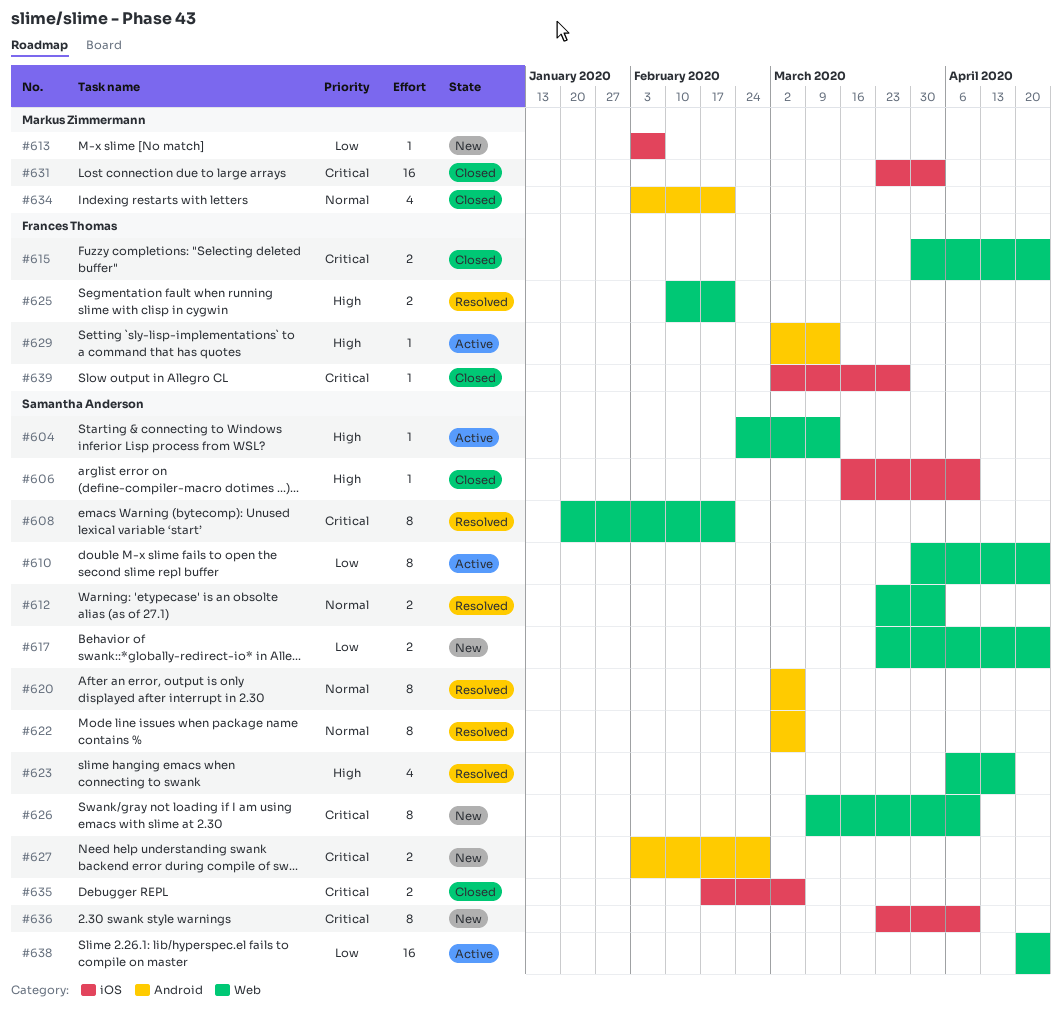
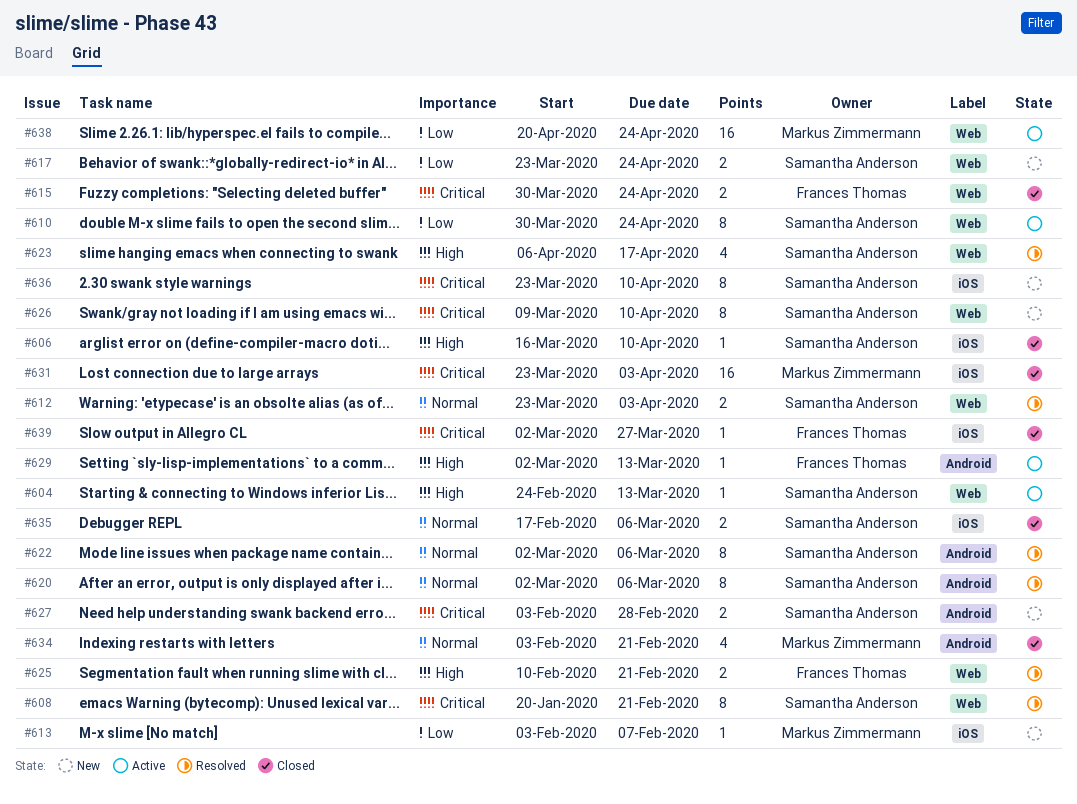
#635, priority: Critical -> Normal
#638, owner: Samantha Anderson -> Markus Zimmermann

